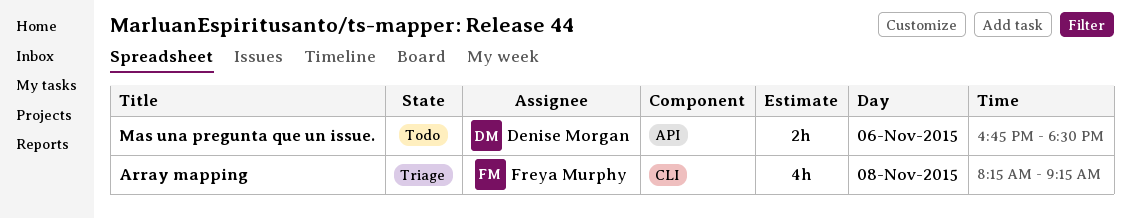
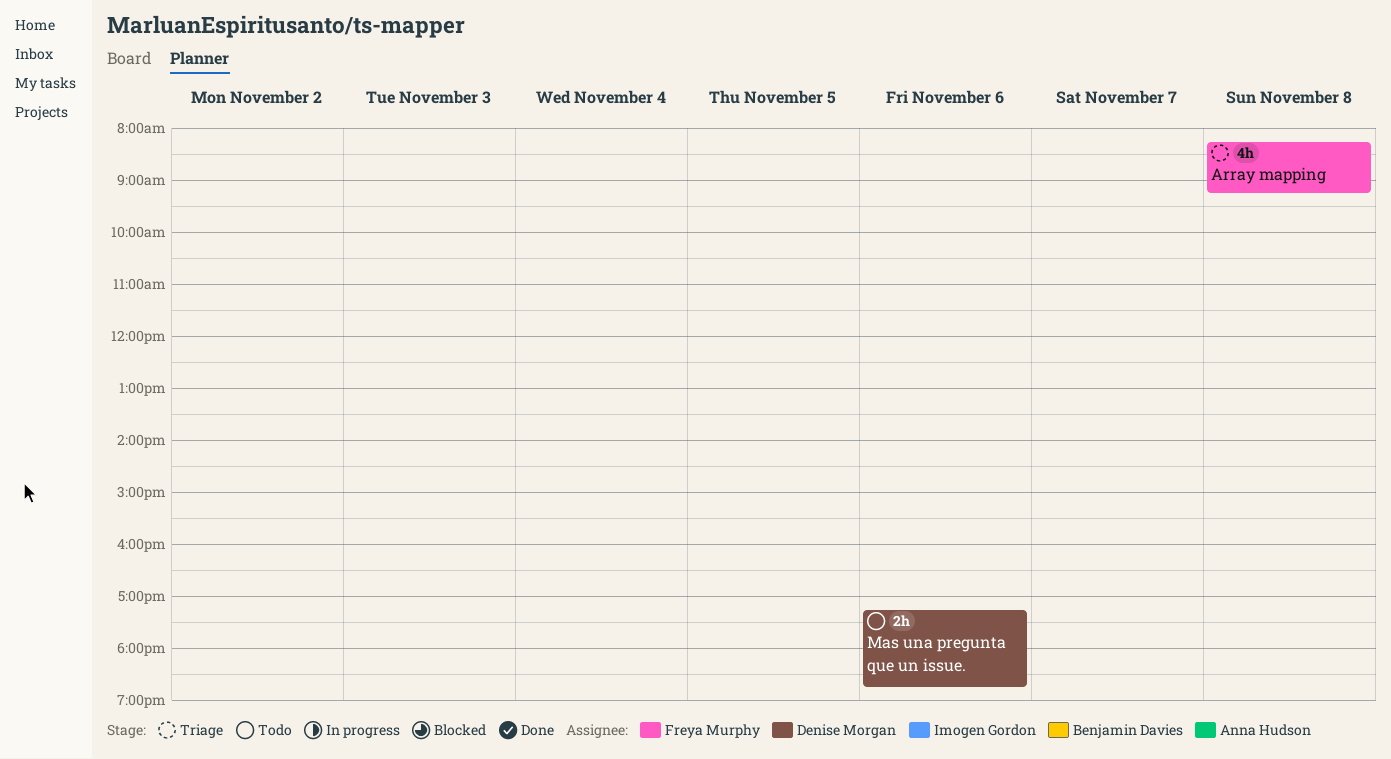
Mas una pregunta que un issue., begins: 16:45 -> 17:15
Mas una pregunta que un issue., ends: 18:30 -> 18:45

